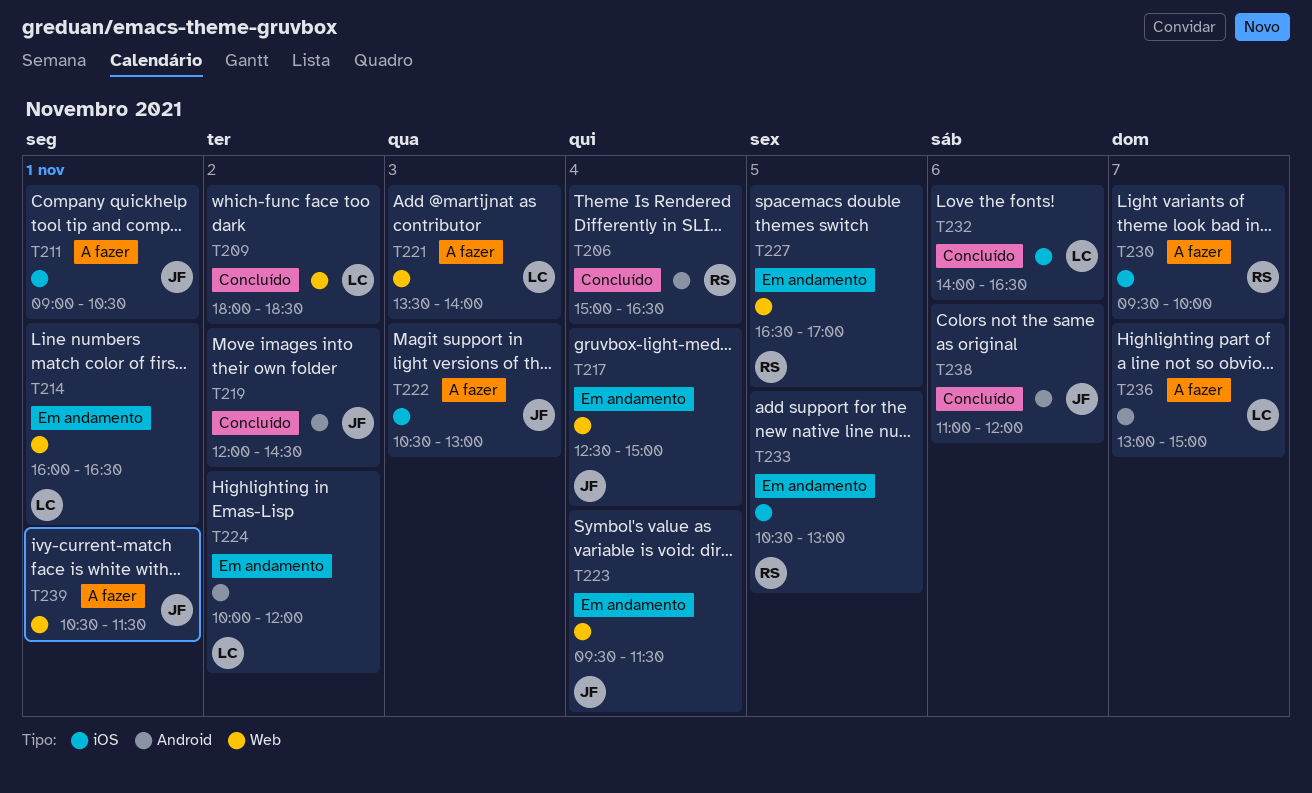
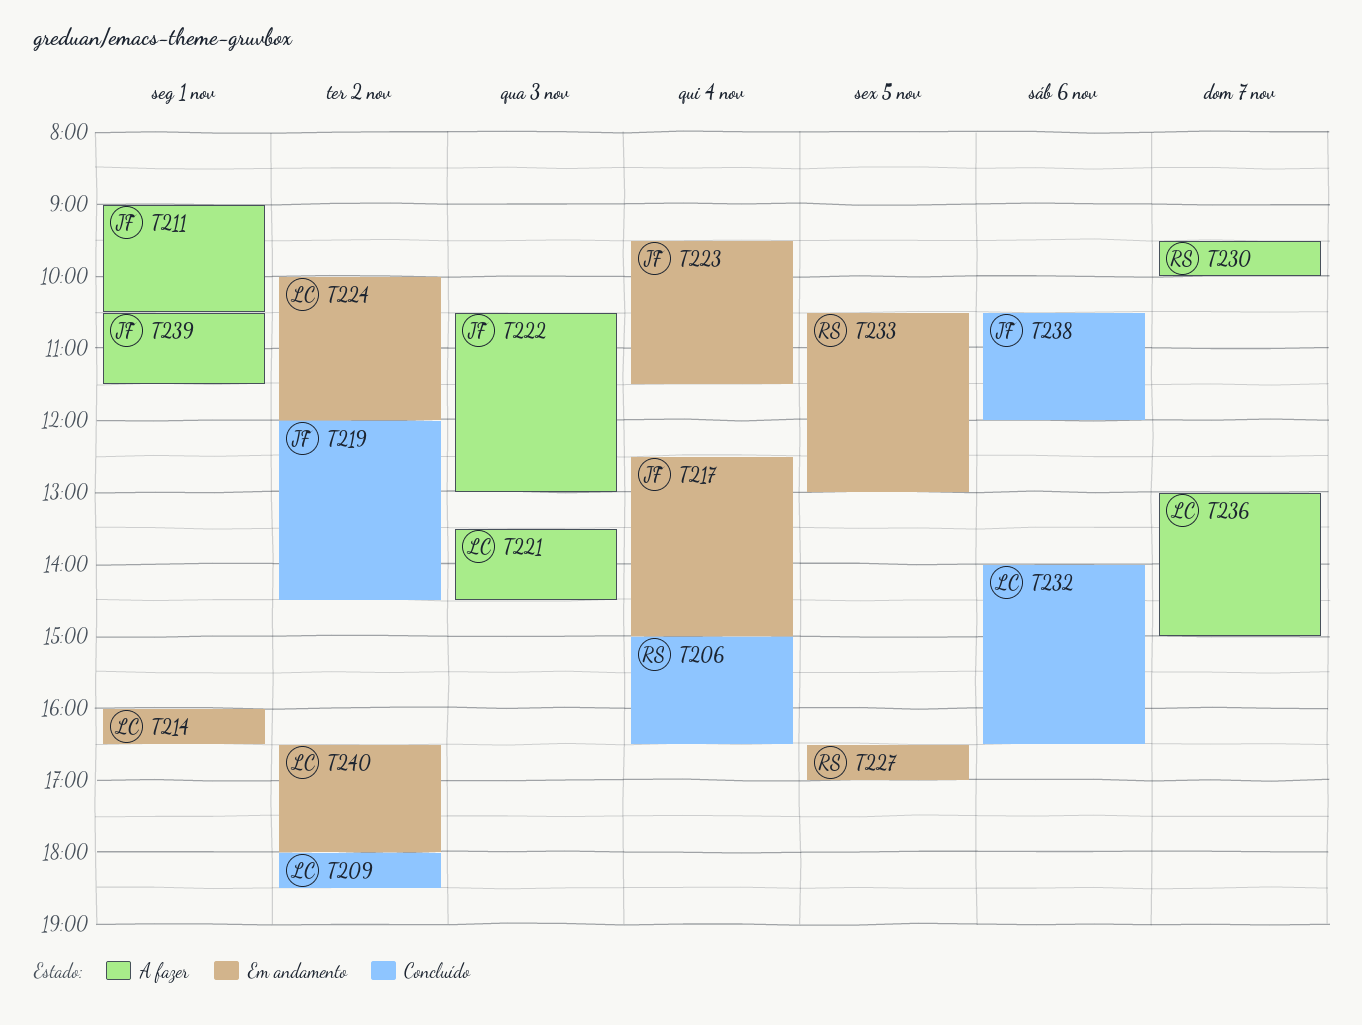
T221, ends: 14:00 -> 14:30
T238, begins: 11:00 -> 10:30
T240: none -> present

